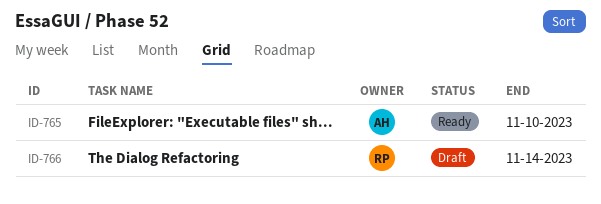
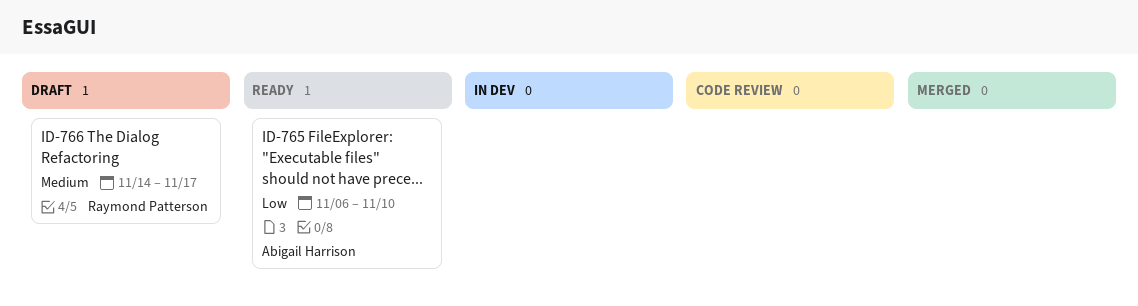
ID-766, due: Nov 14 -> Nov 17

